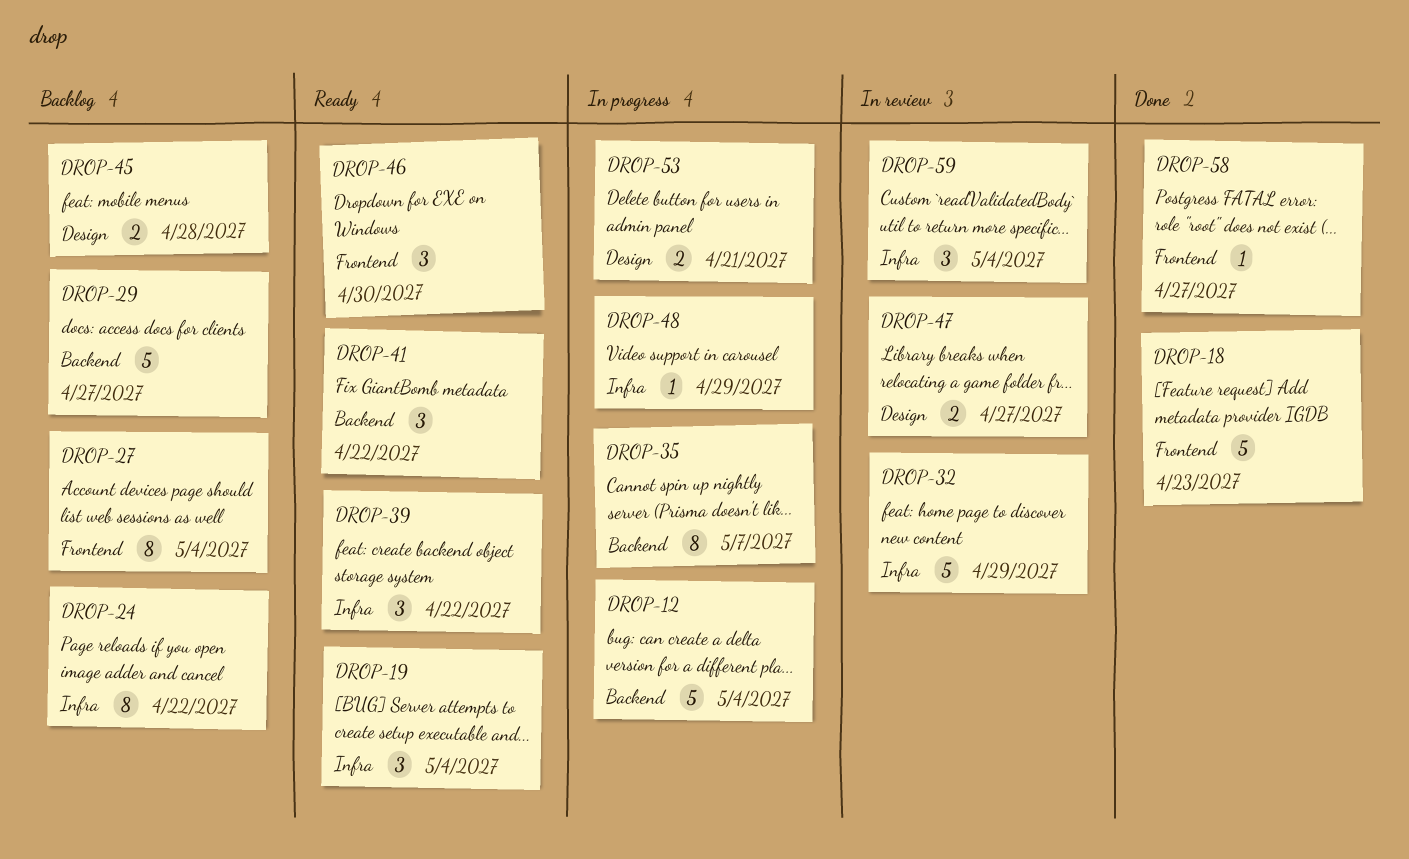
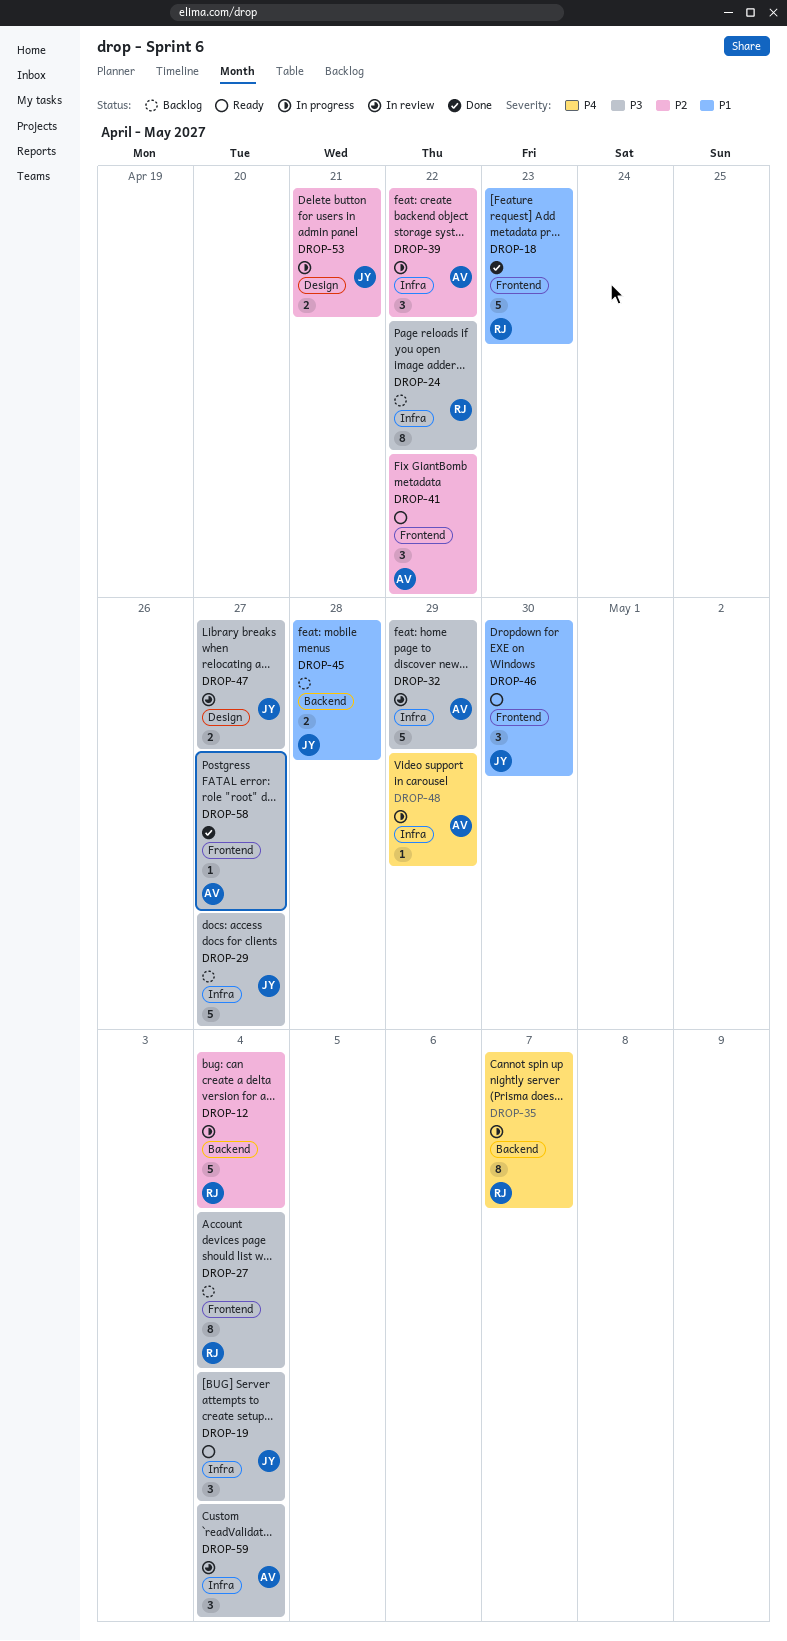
DROP-29, label: Backend -> Infra
DROP-39, status: Ready -> In progress
DROP-41, label: Backend -> Frontend
DROP-45, label: Design -> Backend

